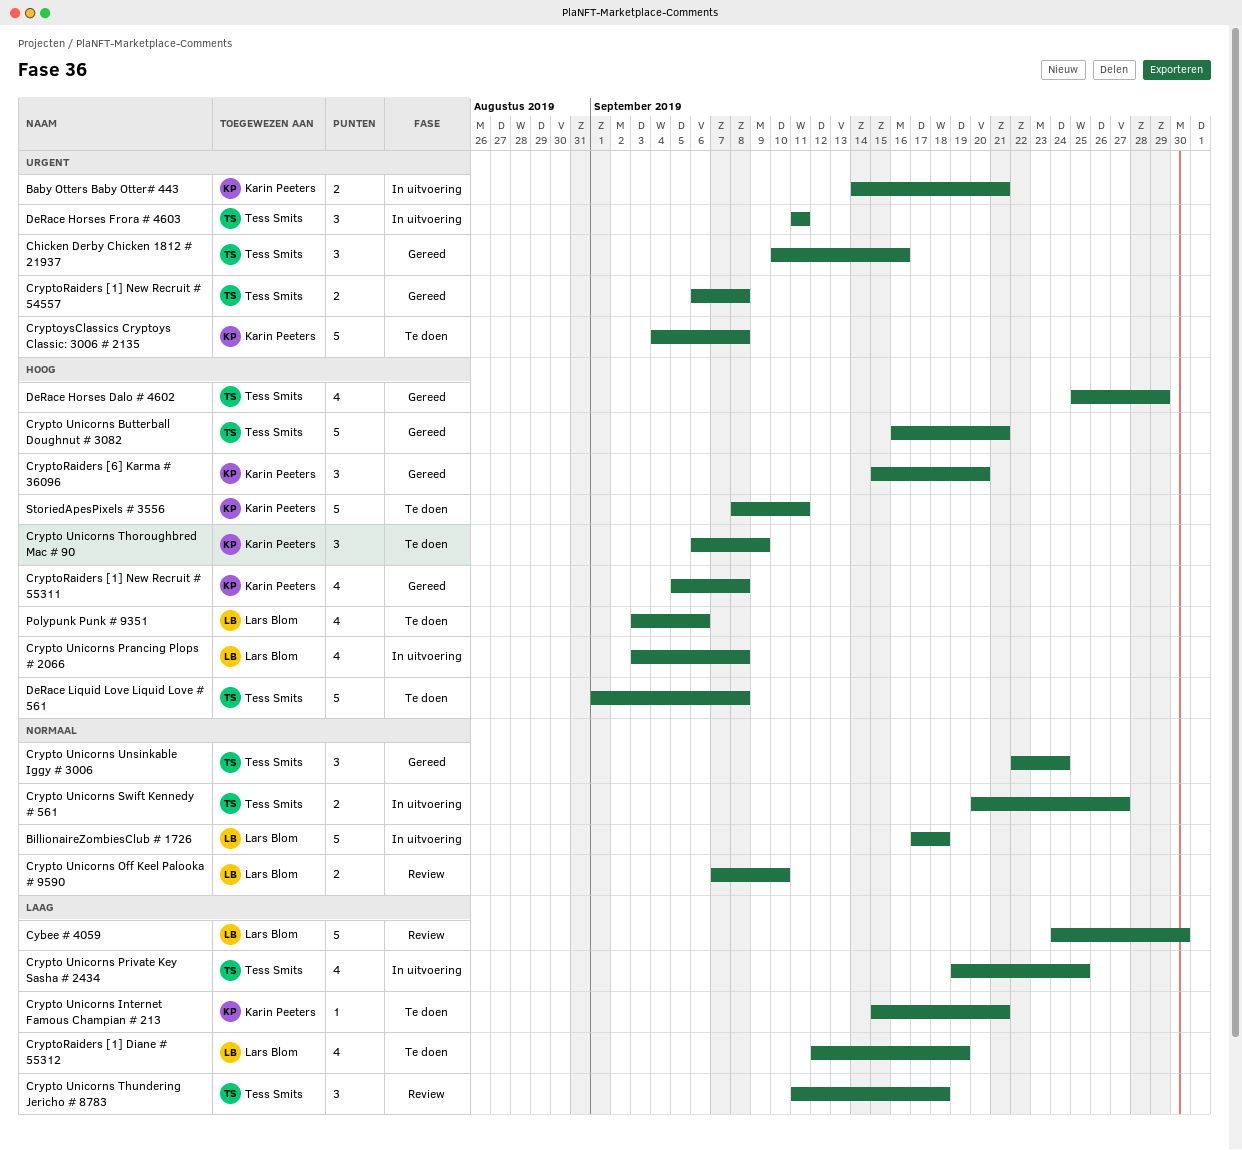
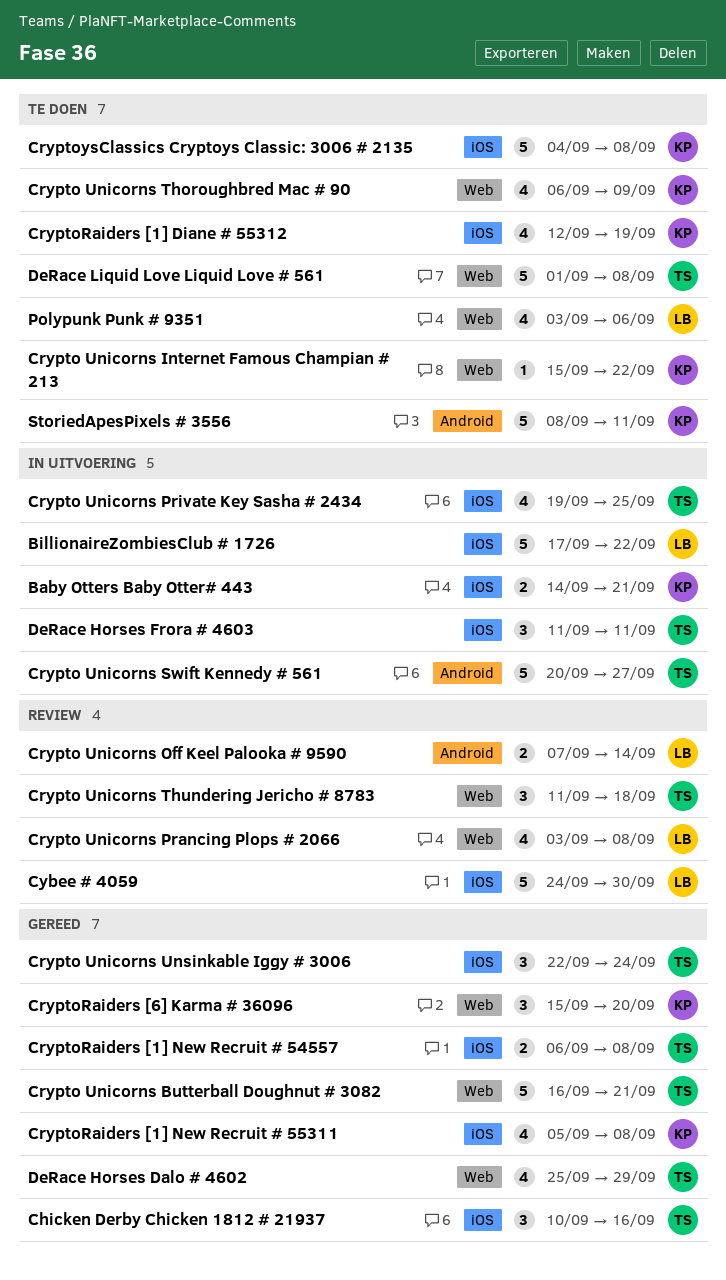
BillionaireZombiesClub # 1726, due: Sep 18 -> Sep 22
Crypto Unicorns Internet Famous Champian # 213, due: Sep 21 -> Sep 22
Crypto Unicorns Off Keel Palooka # 9590, due: Sep 10 -> Sep 14
Crypto Unicorns Prancing Plops # 2066, status: In uitvoering -> Review
Crypto Unicorns Swift Kennedy # 561, estimate: 2 -> 5
Crypto Unicorns Thoroughbred Mac # 90, estimate: 3 -> 4
CryptoRaiders [1] Diane # 55312, owner: Lars Blom -> Karin Peeters

